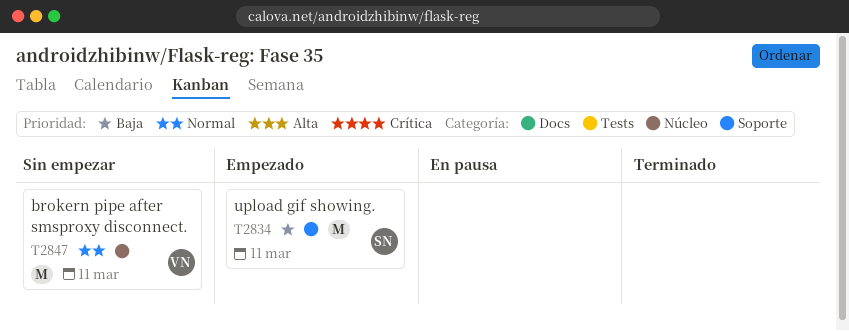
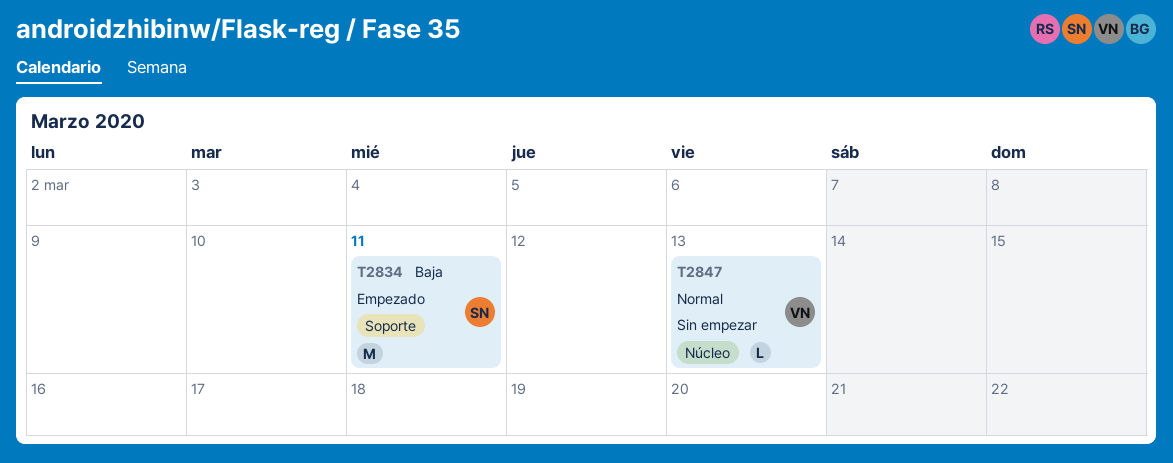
T2847, estimate: M -> L
T2847, due: Mar 11 -> Mar 13

